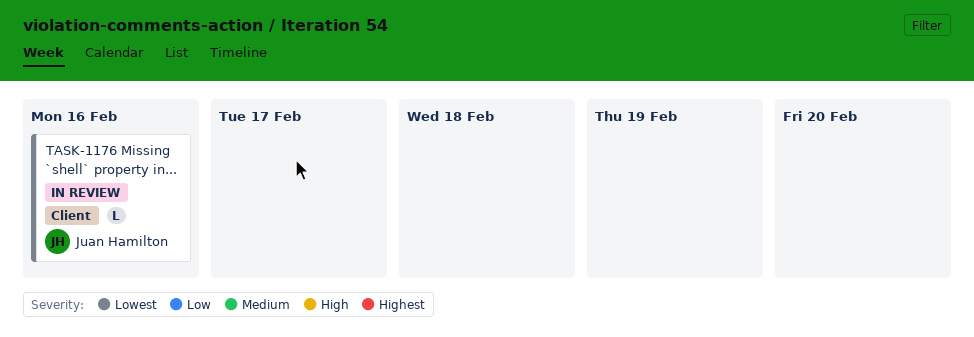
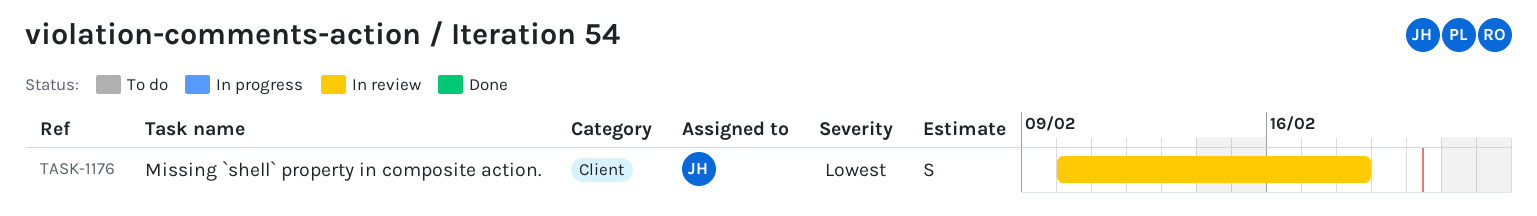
TASK-1176, estimate: L -> S
TASK-1176, due: Feb 16 -> Feb 18

